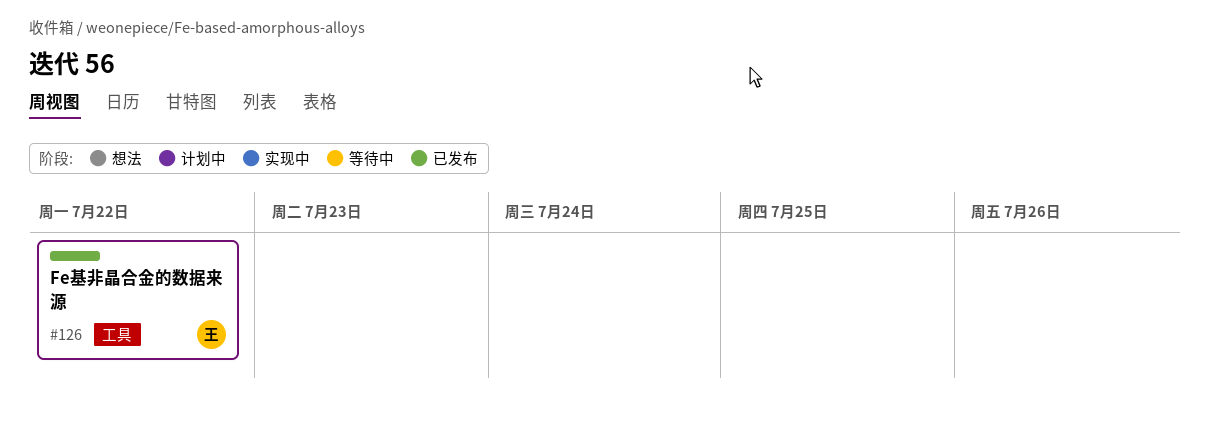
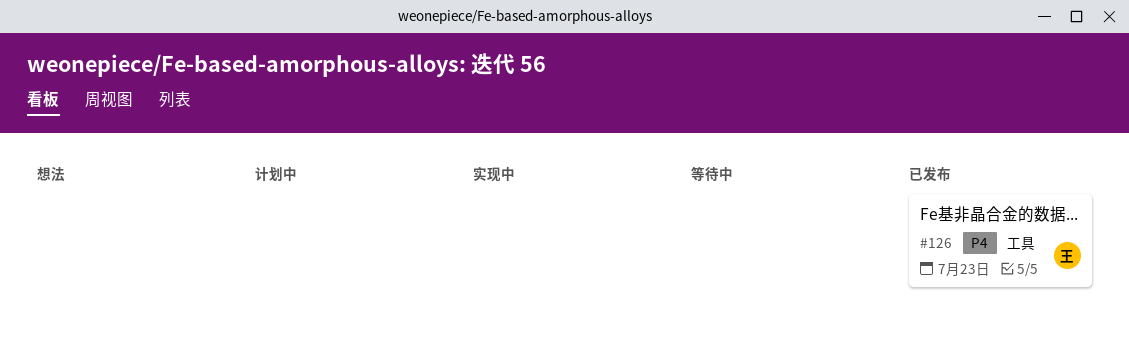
#126, due: Jul 22 -> Jul 23

